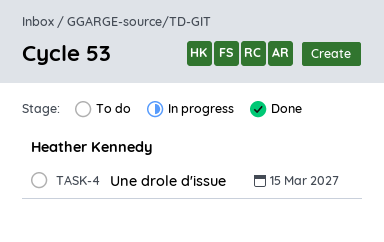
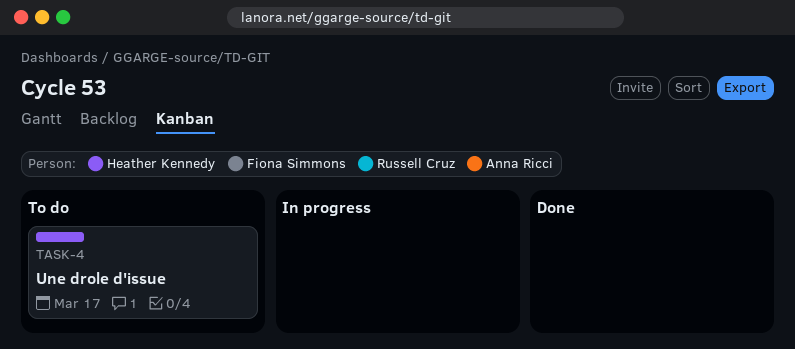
TASK-4, due: Mar 15 -> Mar 17

